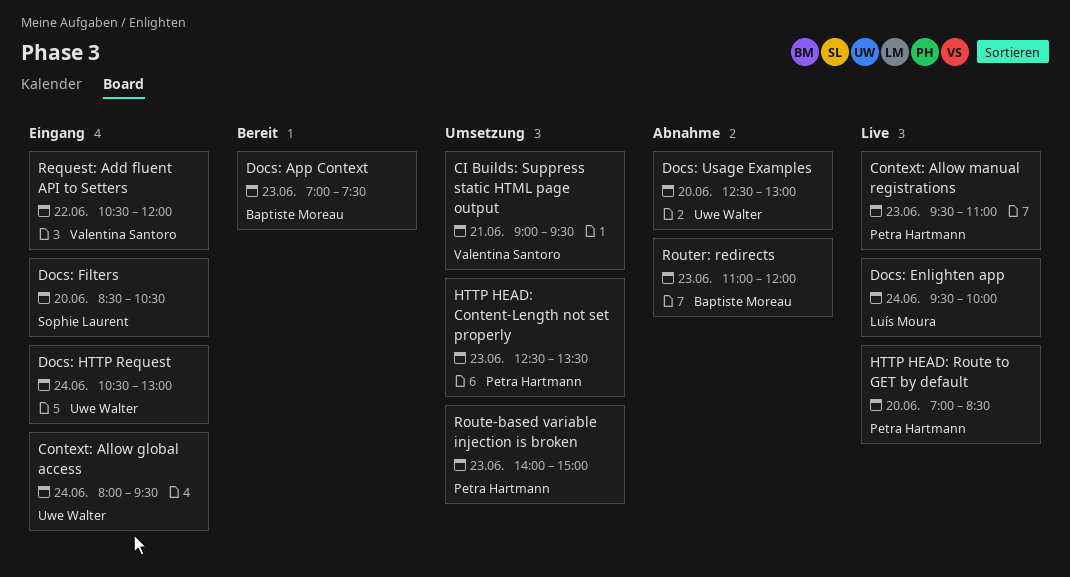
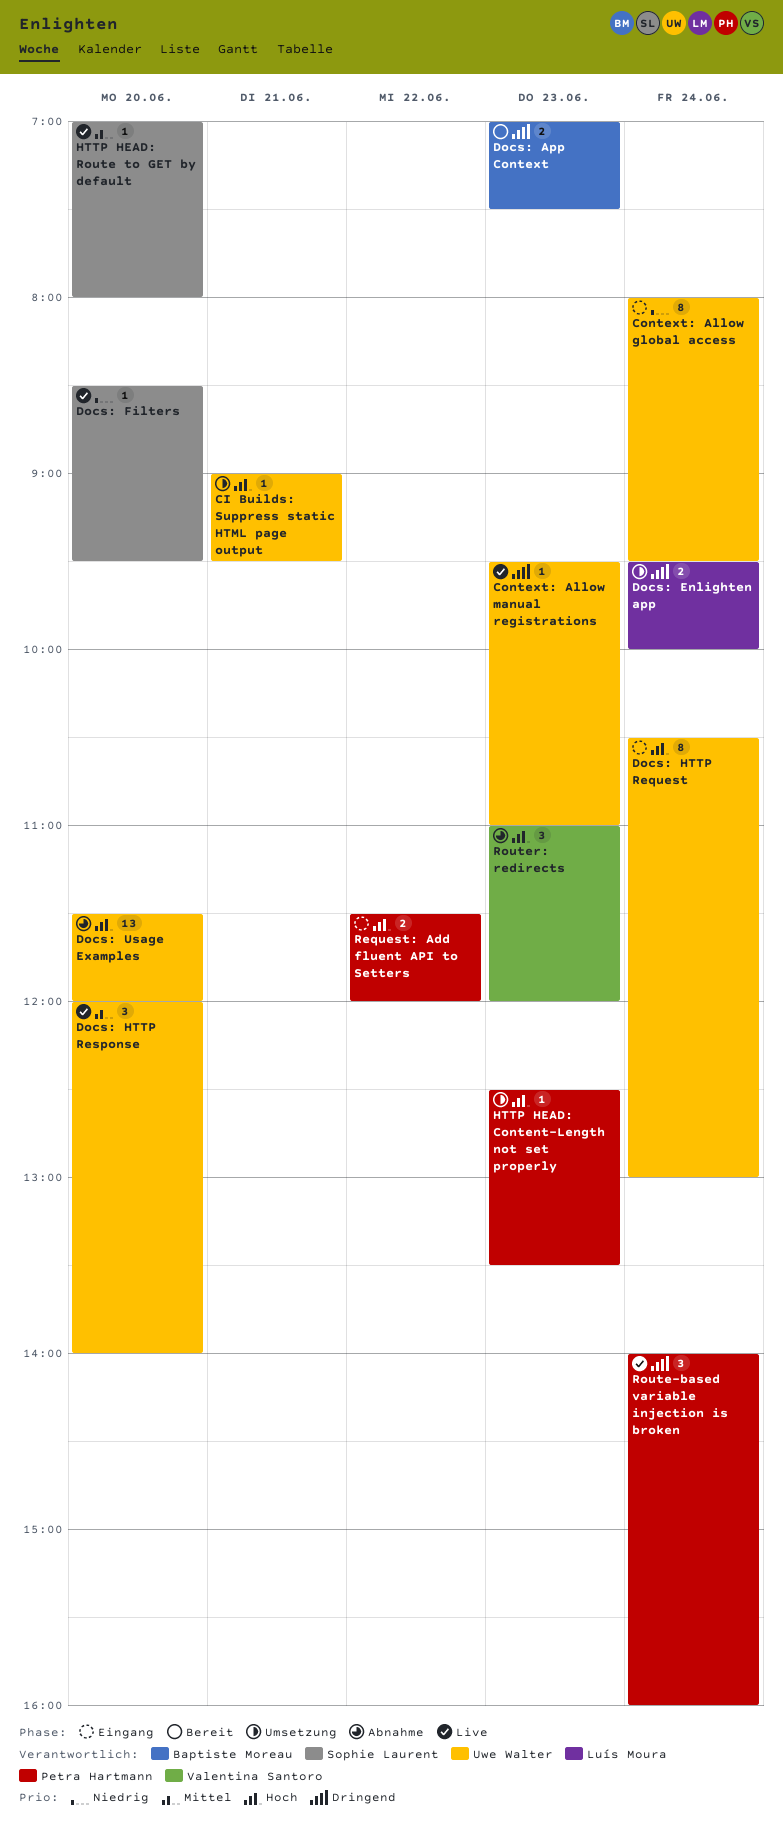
CI Builds: Suppress static HTML page output, owner: Valentina Santoro -> Uwe Walter
Context: Allow manual registrations, owner: Petra Hartmann -> Uwe Walter
Docs: Enlighten app, status: Live -> Umsetzung
Docs: Filters, status: Eingang -> Live
Docs: Filters, ends: 10:30 -> 09:30
Docs: HTTP Response: none -> present
Docs: Usage Examples, begins: 12:30 -> 11:30
Docs: Usage Examples, ends: 13:00 -> 12:00
HTTP HEAD: Route to GET by default, owner: Petra Hartmann -> Sophie Laurent
HTTP HEAD: Route to GET by default, ends: 08:30 -> 08:00
Request: Add fluent API to Setters, owner: Valentina Santoro -> Petra Hartmann
Request: Add fluent API to Setters, begins: 10:30 -> 11:30
Route-based variable injection is broken, status: Umsetzung -> Live
Route-based variable injection is broken, day: Jun 23 -> Jun 24
Route-based variable injection is broken, ends: 15:00 -> 16:00
Router: redirects, owner: Baptiste Moreau -> Valentina Santoro

